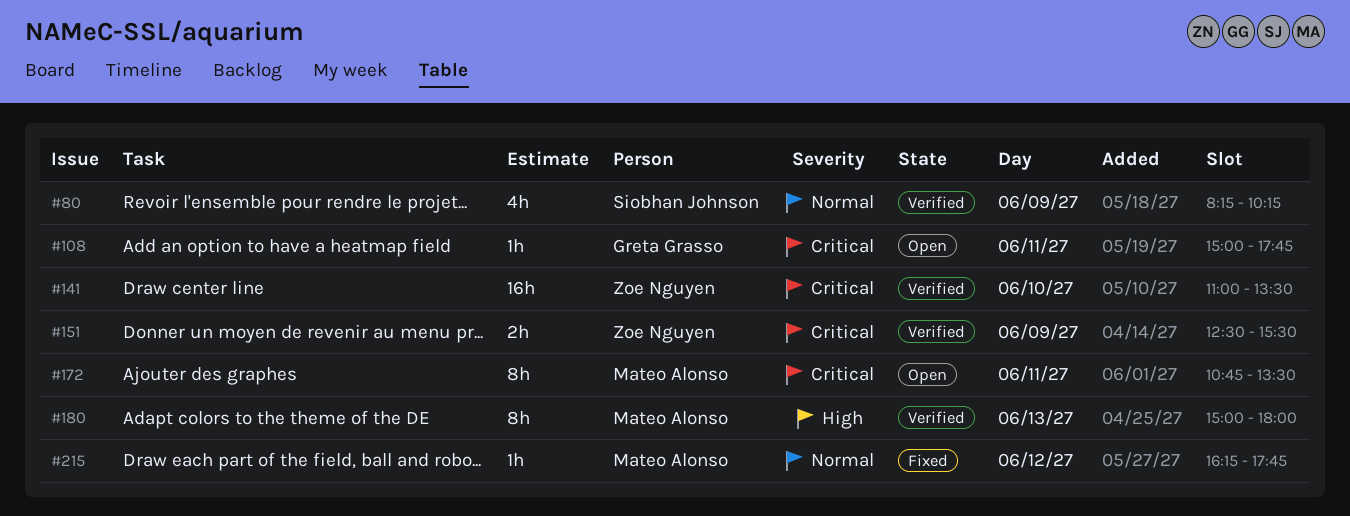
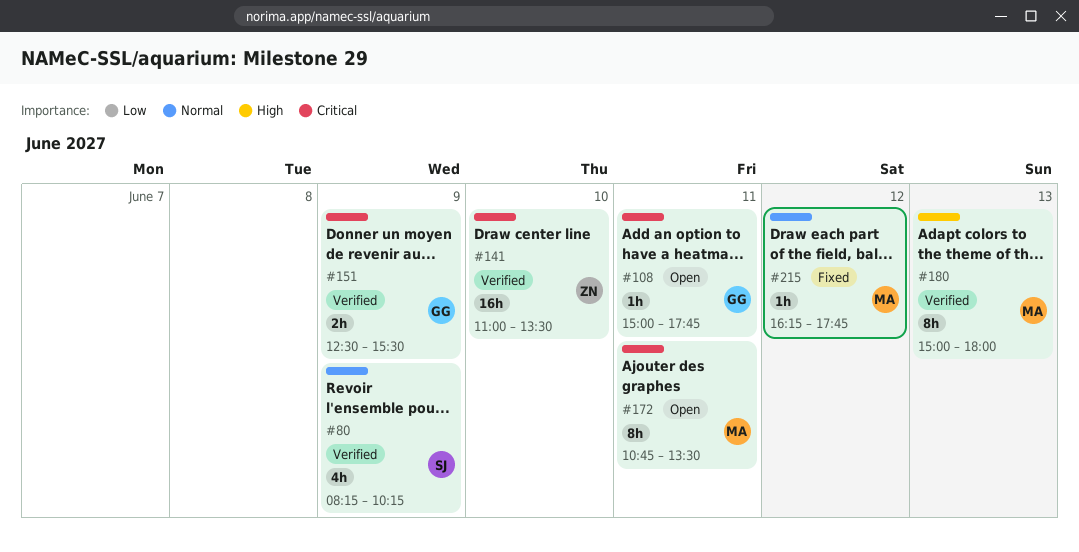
#151, owner: Zoe Nguyen -> Greta Grasso

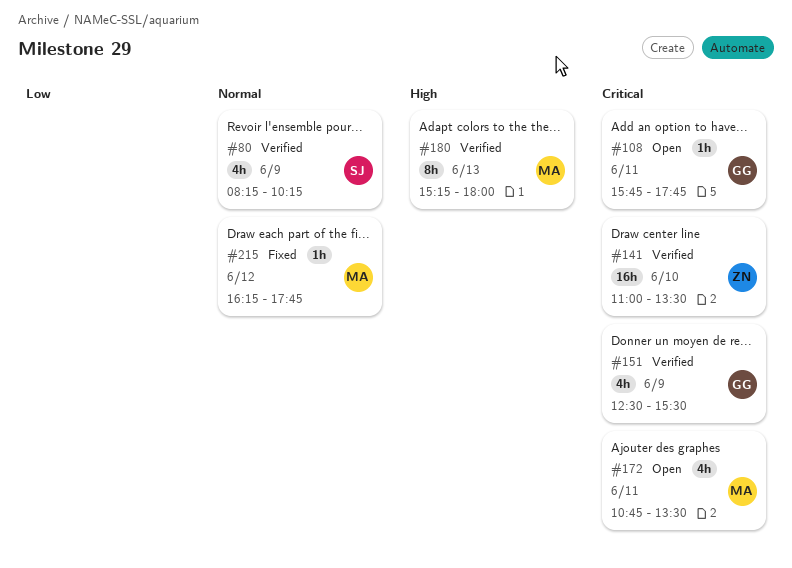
#108, begins: 15:00 -> 15:45
#151, estimate: 2h -> 4h
#172, estimate: 8h -> 4h
#180, begins: 15:00 -> 15:15

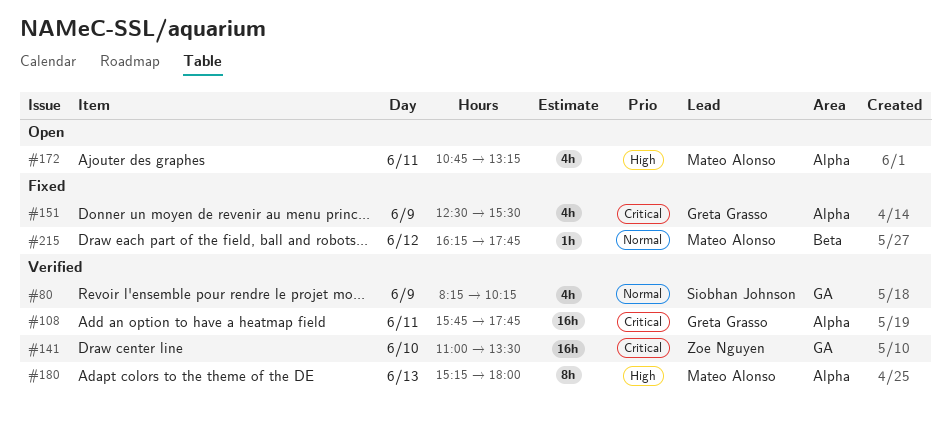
#108, status: Open -> Verified
#108, estimate: 1h -> 16h
#151, status: Verified -> Fixed
#172, priority: Critical -> High
#172, ends: 13:30 -> 13:15

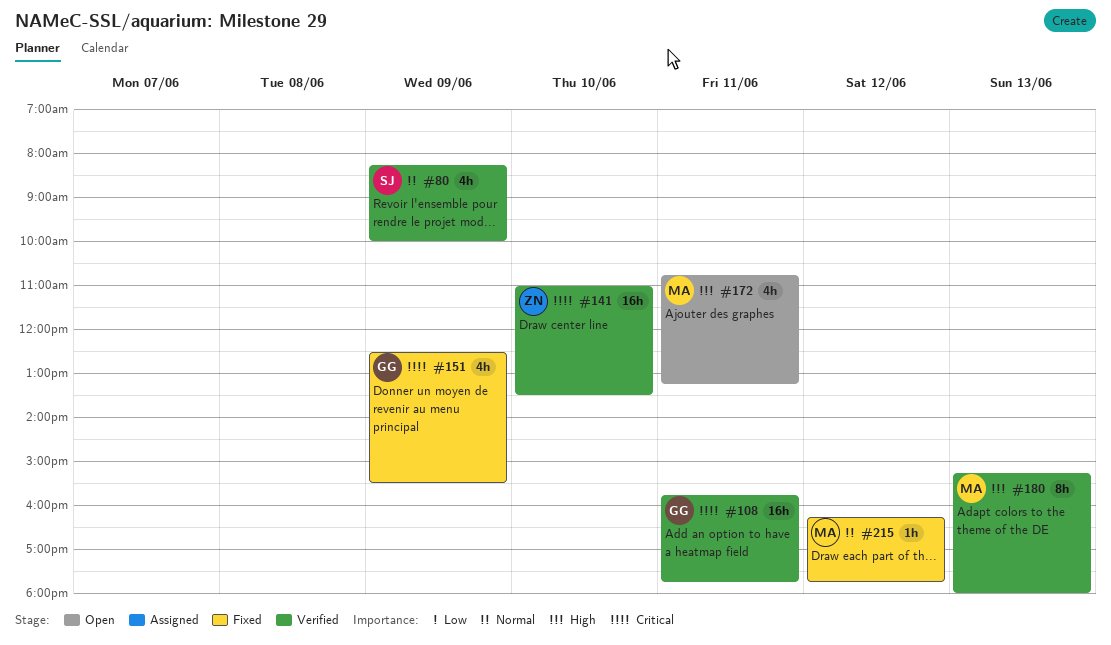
#80, ends: 10:15 -> 10:00

